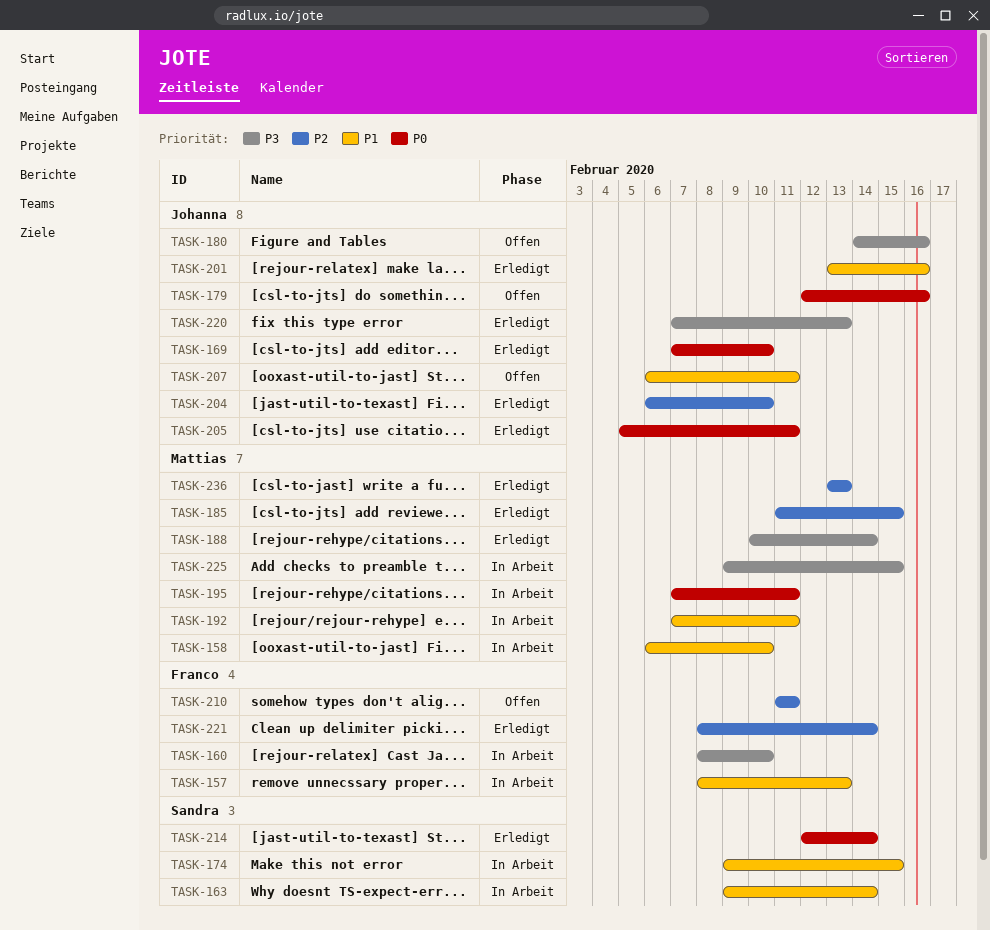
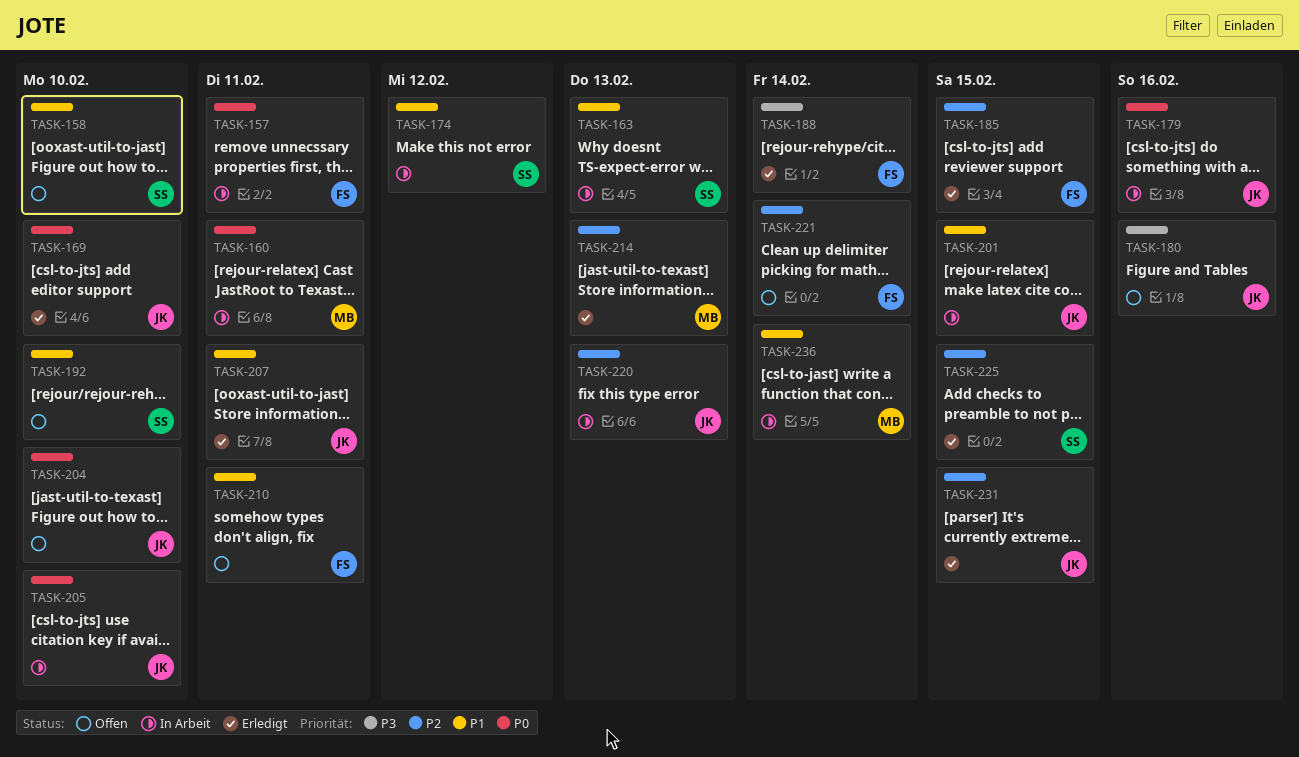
TASK-157, priority: P1 -> P0
TASK-157, due: Feb 13 -> Feb 11
TASK-158, status: In Arbeit -> Offen
TASK-158, owner: Mattias -> Sandra
TASK-160, owner: Franco -> Mattias
TASK-160, priority: P3 -> P0
TASK-160, due: Feb 10 -> Feb 11
TASK-163, due: Feb 14 -> Feb 13
TASK-174, due: Feb 15 -> Feb 12
TASK-179, status: Offen -> In Arbeit
TASK-185, owner: Mattias -> Franco
TASK-188, owner: Mattias -> Franco
TASK-192, status: In Arbeit -> Offen
TASK-192, owner: Mattias -> Sandra
TASK-192, due: Feb 11 -> Feb 10
TASK-195: present -> none
TASK-201, status: Erledigt -> In Arbeit
TASK-201, due: Feb 16 -> Feb 15
TASK-204, status: Erledigt -> Offen
TASK-204, priority: P2 -> P0
TASK-205, status: Erledigt -> In Arbeit
TASK-205, due: Feb 11 -> Feb 10
TASK-207, status: Offen -> Erledigt
TASK-210, priority: P2 -> P1
TASK-214, owner: Sandra -> Mattias
TASK-214, priority: P0 -> P2
TASK-214, due: Feb 14 -> Feb 13
TASK-220, status: Erledigt -> In Arbeit
TASK-220, priority: P3 -> P2
TASK-221, status: Erledigt -> Offen
TASK-225, status: In Arbeit -> Erledigt
TASK-225, owner: Mattias -> Sandra
TASK-225, priority: P3 -> P2
TASK-231: none -> present
TASK-236, status: Erledigt -> In Arbeit
TASK-236, priority: P2 -> P1
TASK-236, due: Feb 13 -> Feb 14

